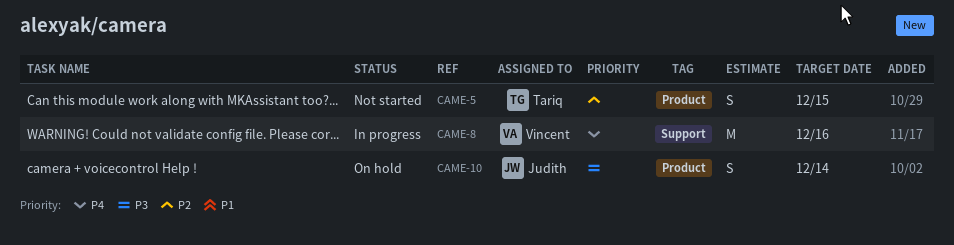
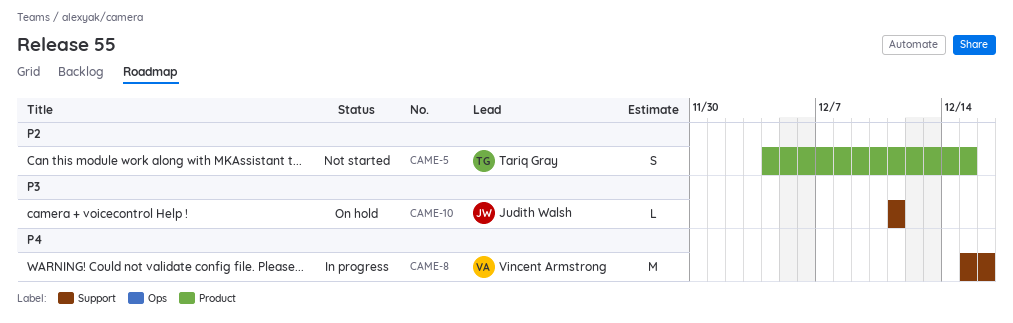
CAME-10, label: Product -> Support
CAME-10, estimate: S -> L
CAME-10, due: Dec 14 -> Dec 11

